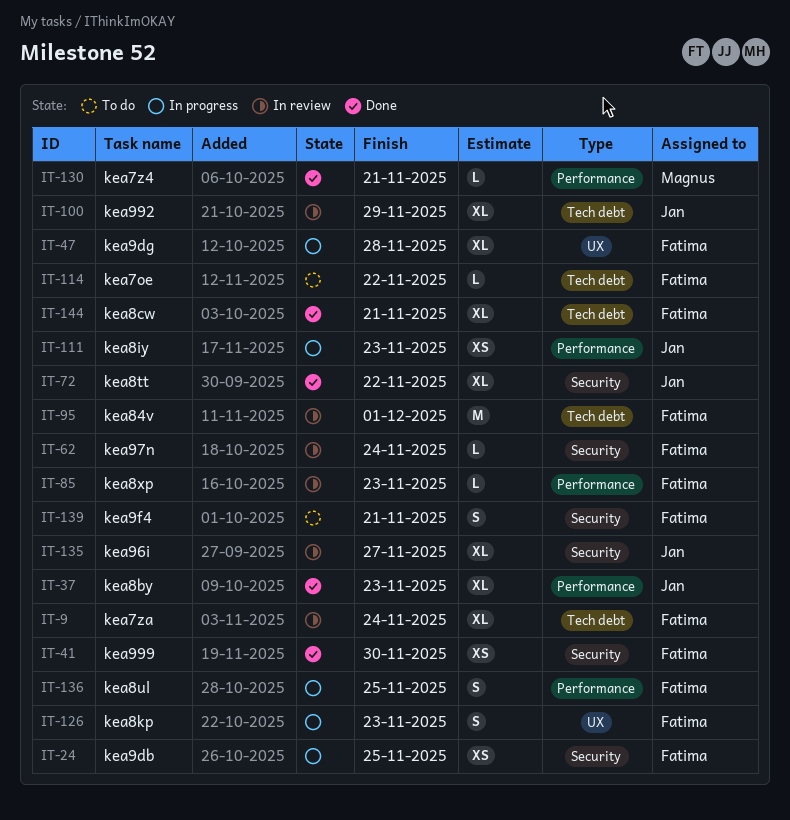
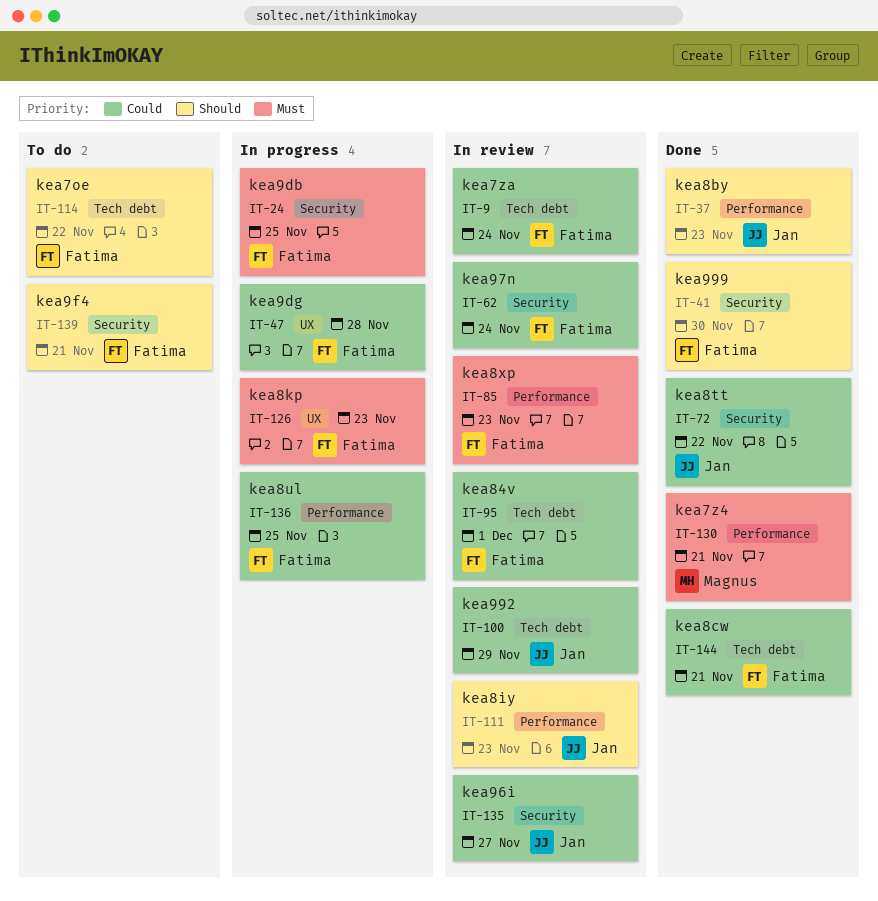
IT-111, status: In progress -> In review

